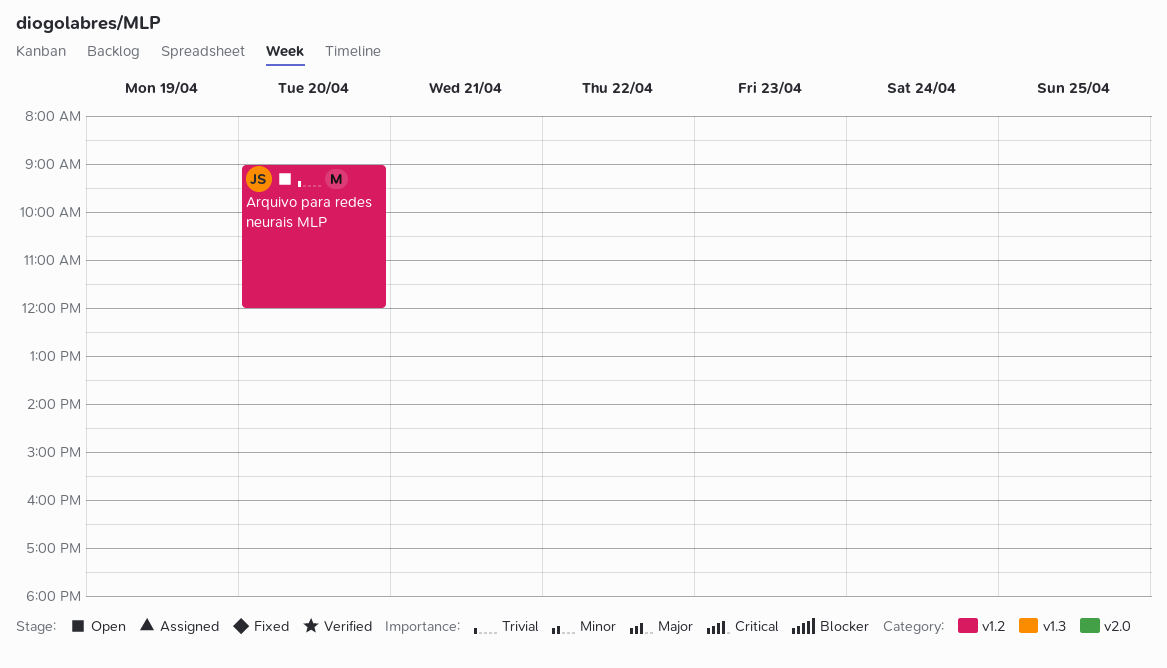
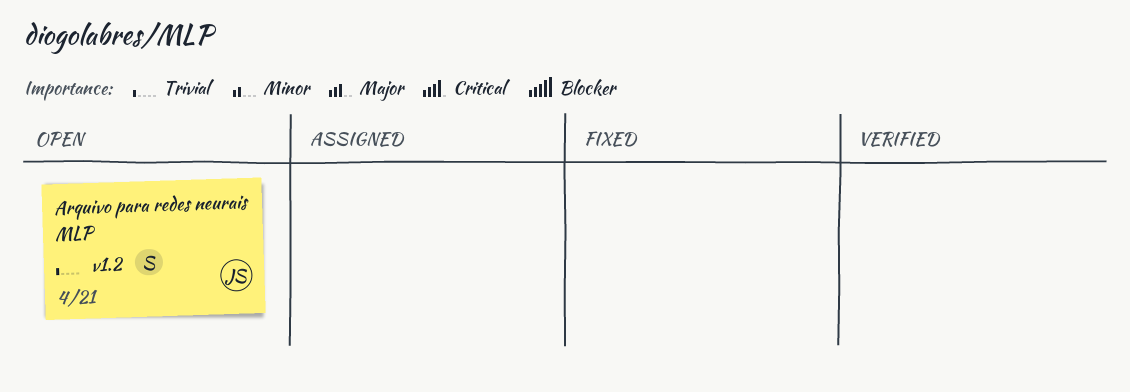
Arquivo para redes neurais MLP, estimate: M -> S
Arquivo para redes neurais MLP, day: Apr 20 -> Apr 21

